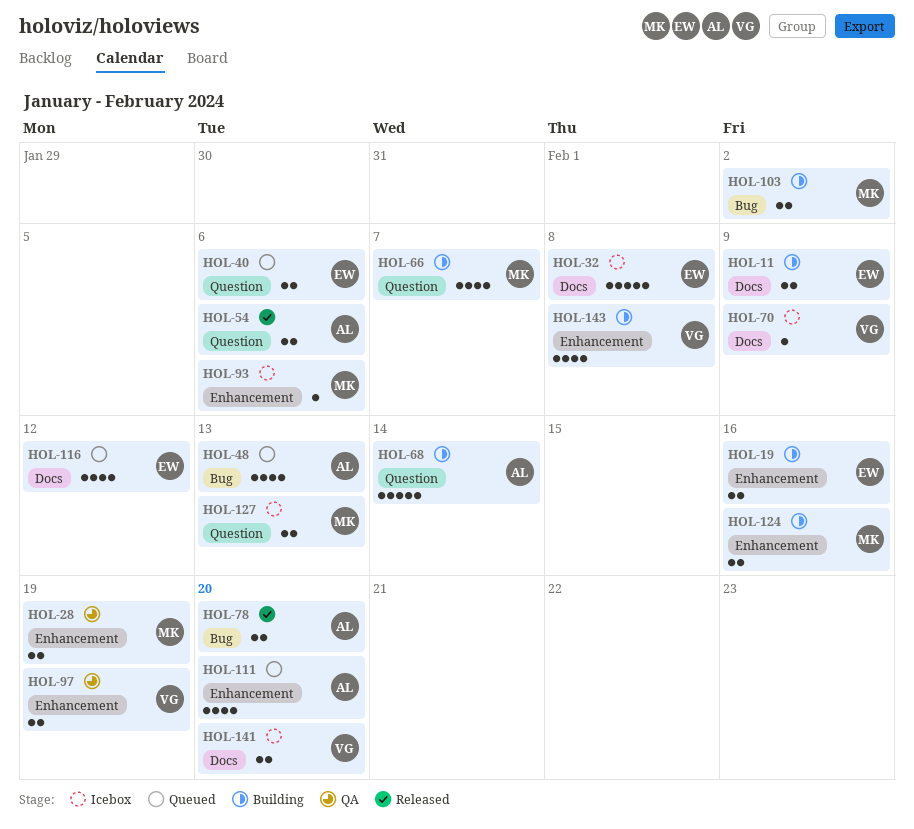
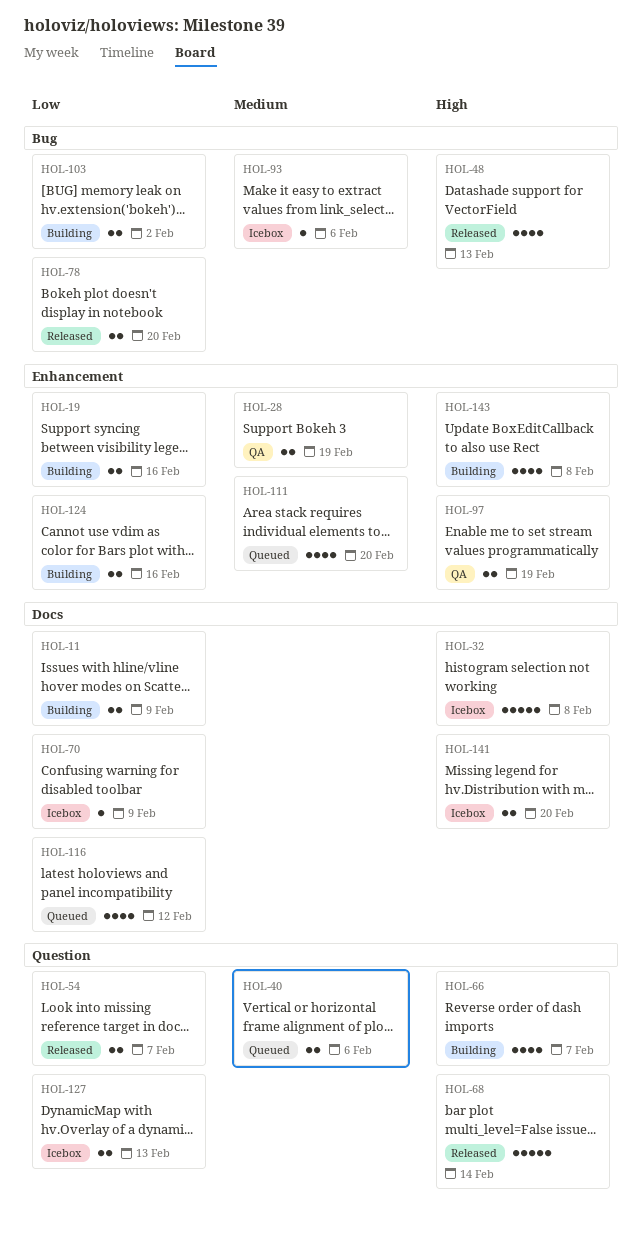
HOL-48, status: Queued -> Released
HOL-54, due: Feb 6 -> Feb 7
HOL-68, status: Building -> Released
HOL-93, label: Enhancement -> Bug

